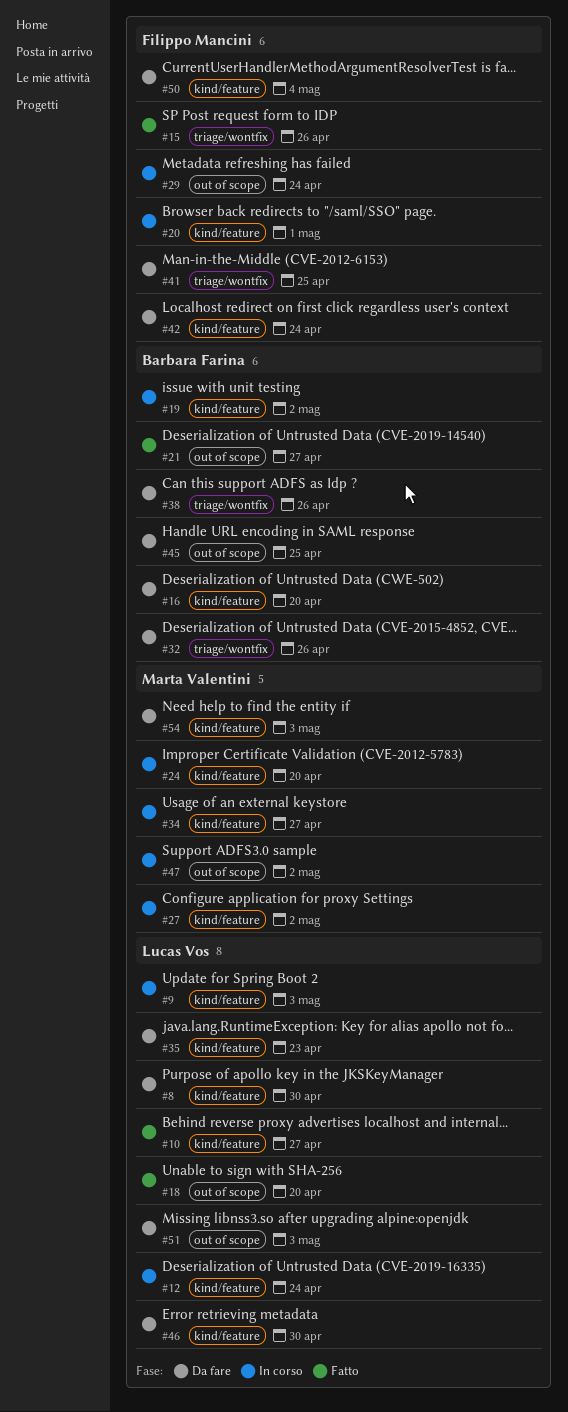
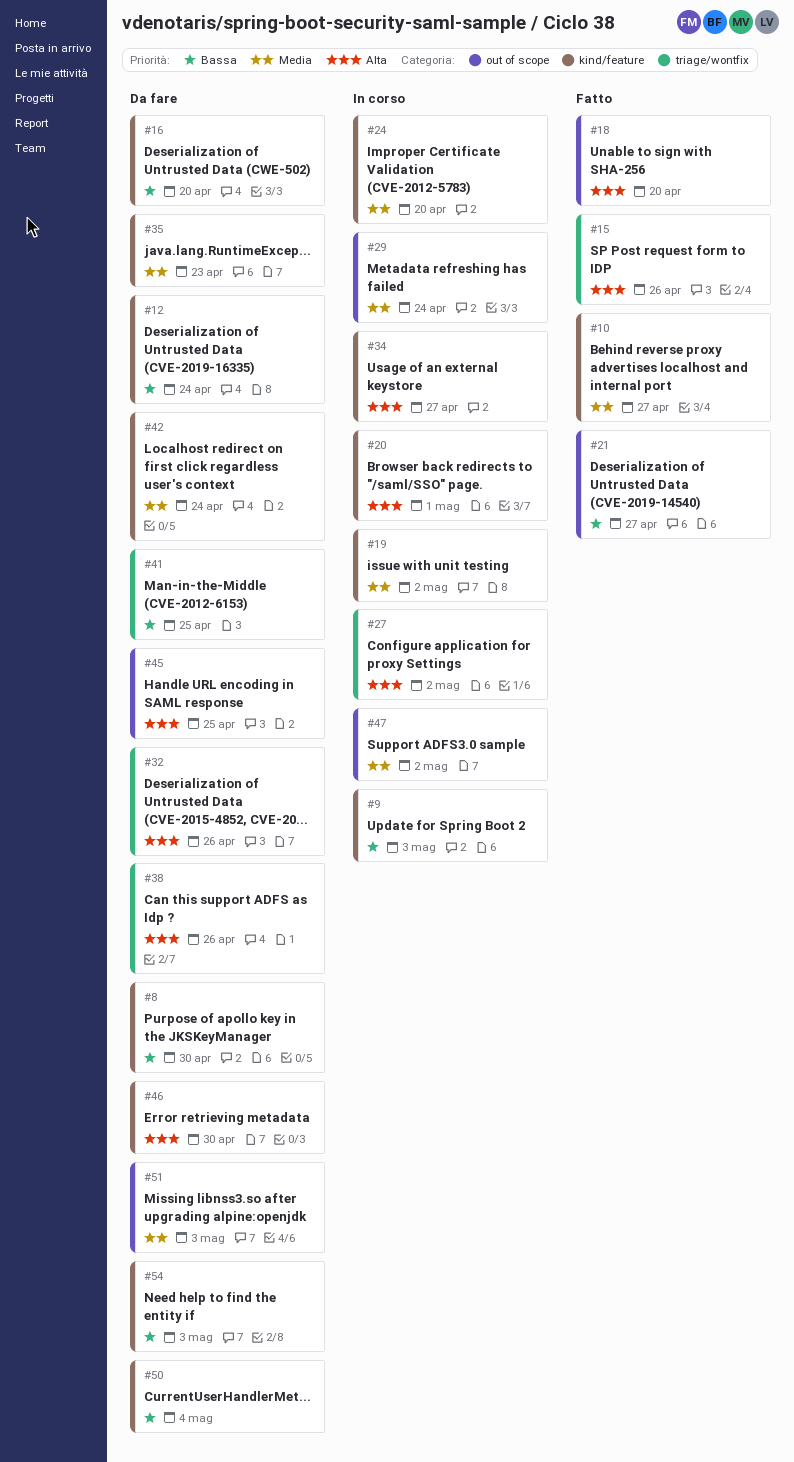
#12, status: In corso -> Da fare
#27, label: kind/feature -> triage/wontfix

